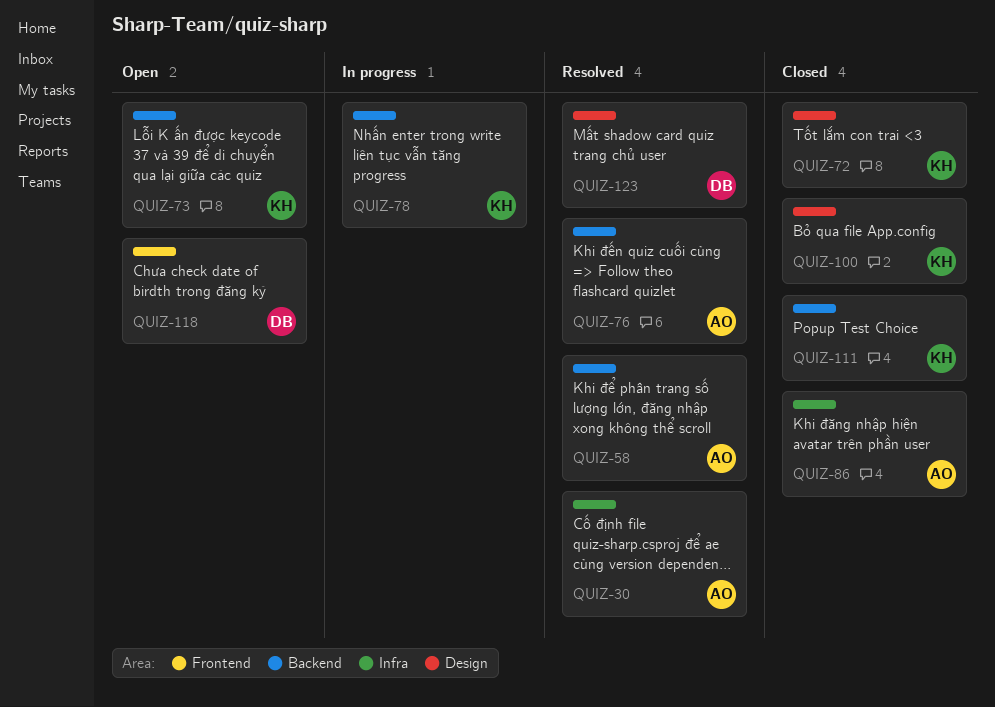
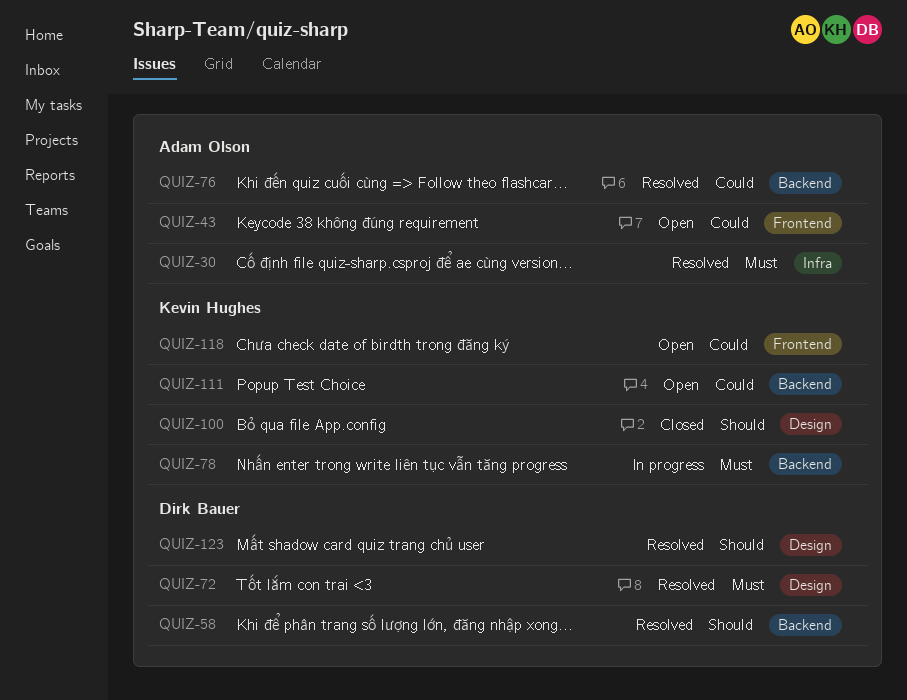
QUIZ-43: none -> present
QUIZ-58, owner: Adam Olson -> Dirk Bauer
QUIZ-72, status: Closed -> Resolved
QUIZ-72, owner: Kevin Hughes -> Dirk Bauer
QUIZ-73: present -> none
QUIZ-86: present -> none
QUIZ-111, status: Closed -> Open
QUIZ-118, owner: Dirk Bauer -> Kevin Hughes

